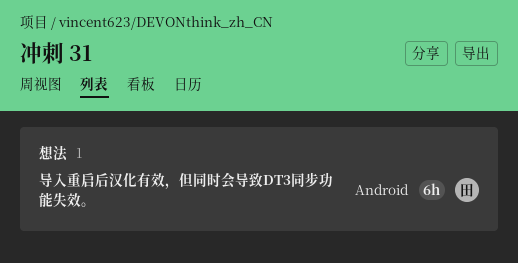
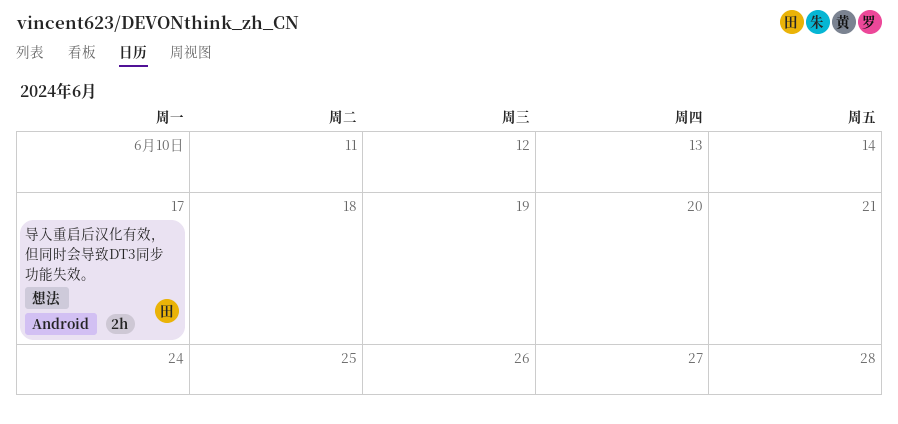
导入重启后汉化有效，但同时会导致DT3同步功能失效。, estimate: 6h -> 2h

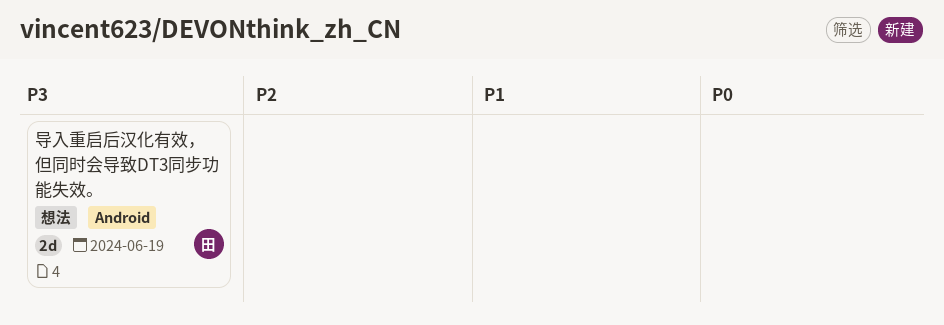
导入重启后汉化有效，但同时会导致DT3同步功能失效。, estimate: 2h -> 2d
导入重启后汉化有效，但同时会导致DT3同步功能失效。, due: Jun 17 -> Jun 19

